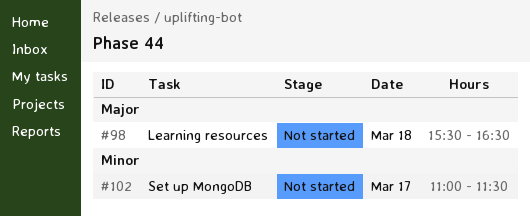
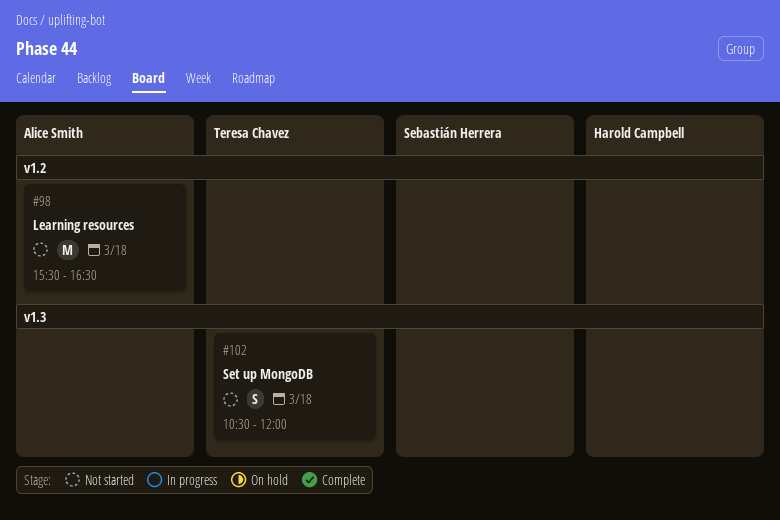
#102, day: Mar 17 -> Mar 18
#102, begins: 11:00 -> 10:30
#102, ends: 11:30 -> 12:00

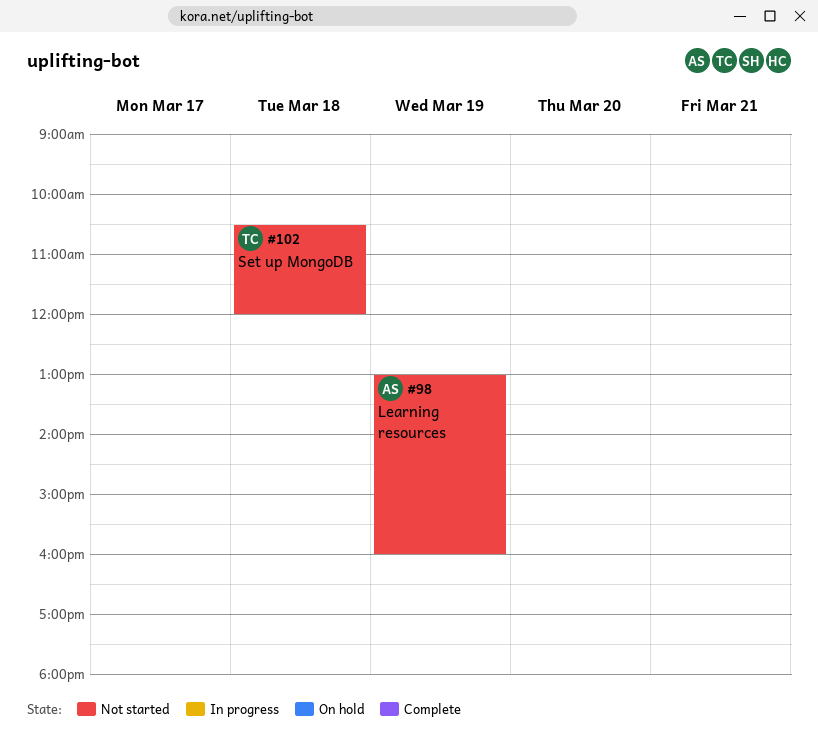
#98, day: Mar 18 -> Mar 19
#98, begins: 15:30 -> 13:00
#98, ends: 16:30 -> 16:00

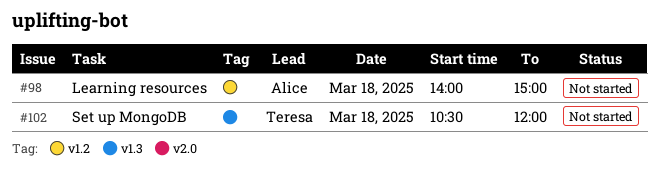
#98, day: Mar 19 -> Mar 18
#98, begins: 13:00 -> 14:00
#98, ends: 16:00 -> 15:00

